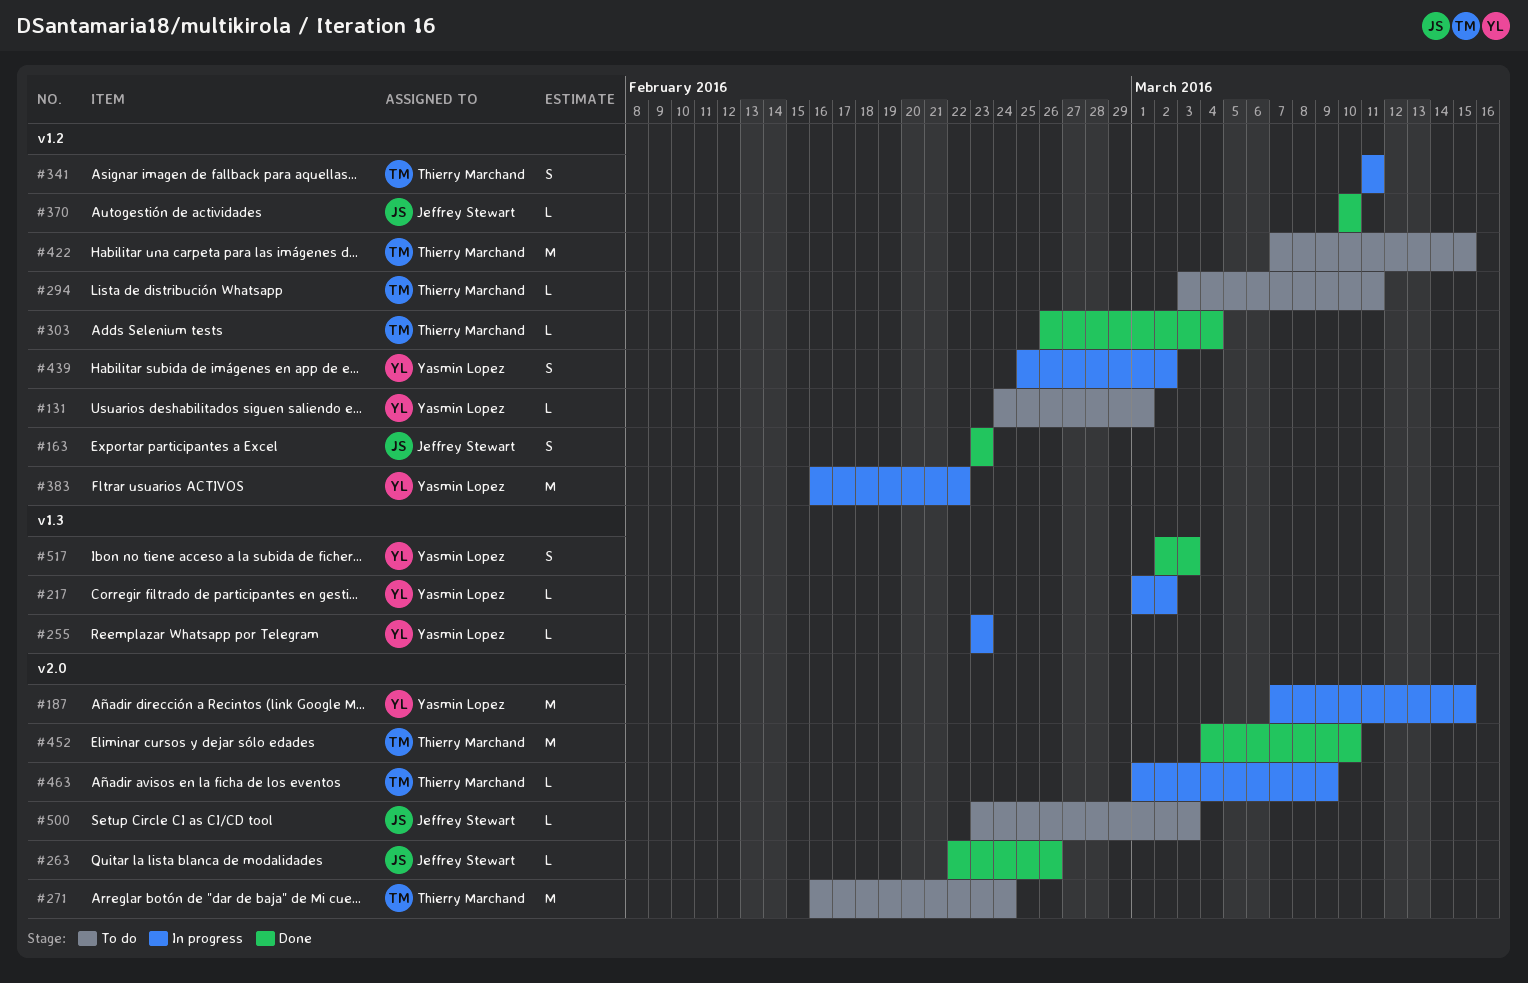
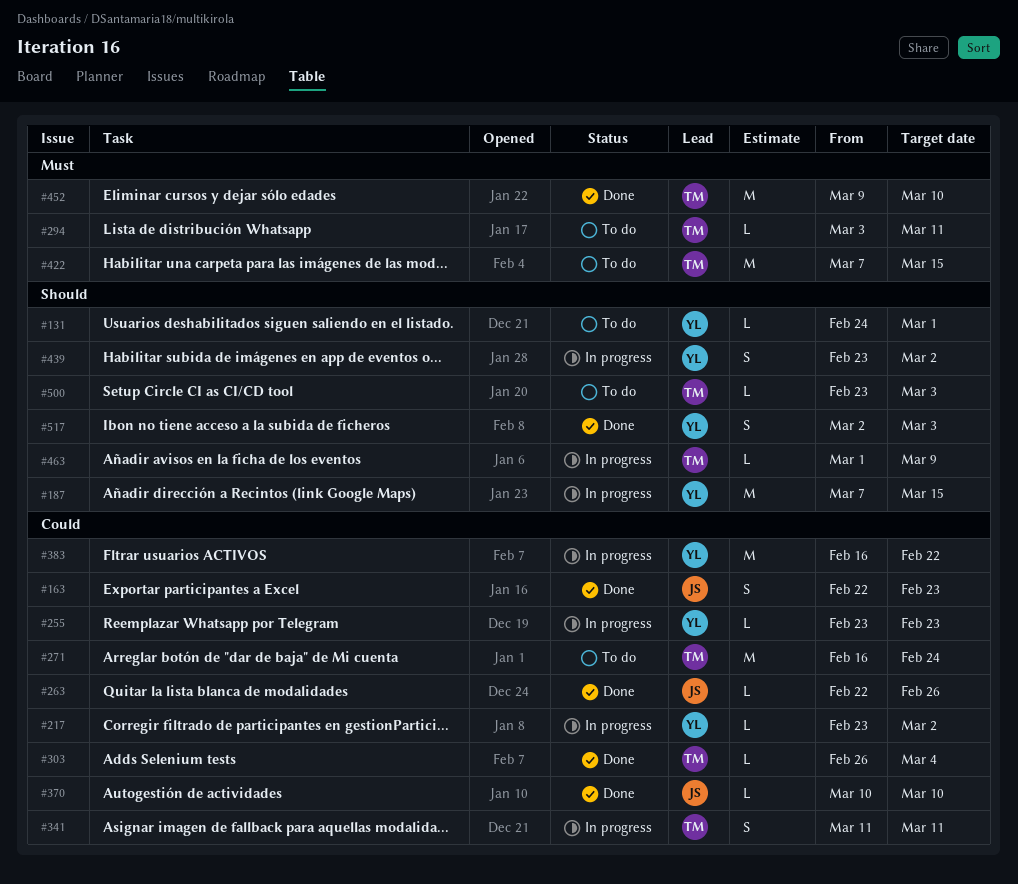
#163, start: Feb 23 -> Feb 22
#217, start: Mar 1 -> Feb 23
#439, start: Feb 25 -> Feb 23
#452, start: Mar 4 -> Mar 9
#500, owner: Jeffrey Stewart -> Thierry Marchand

